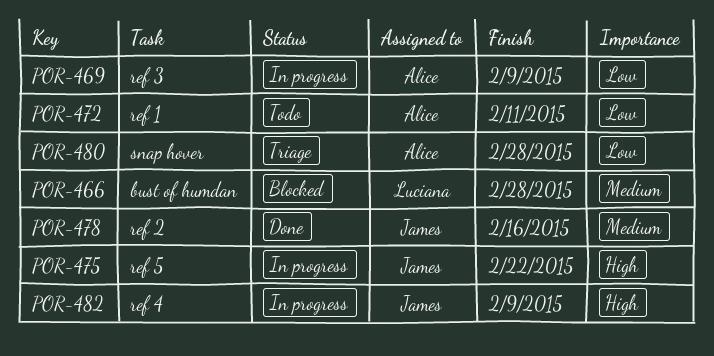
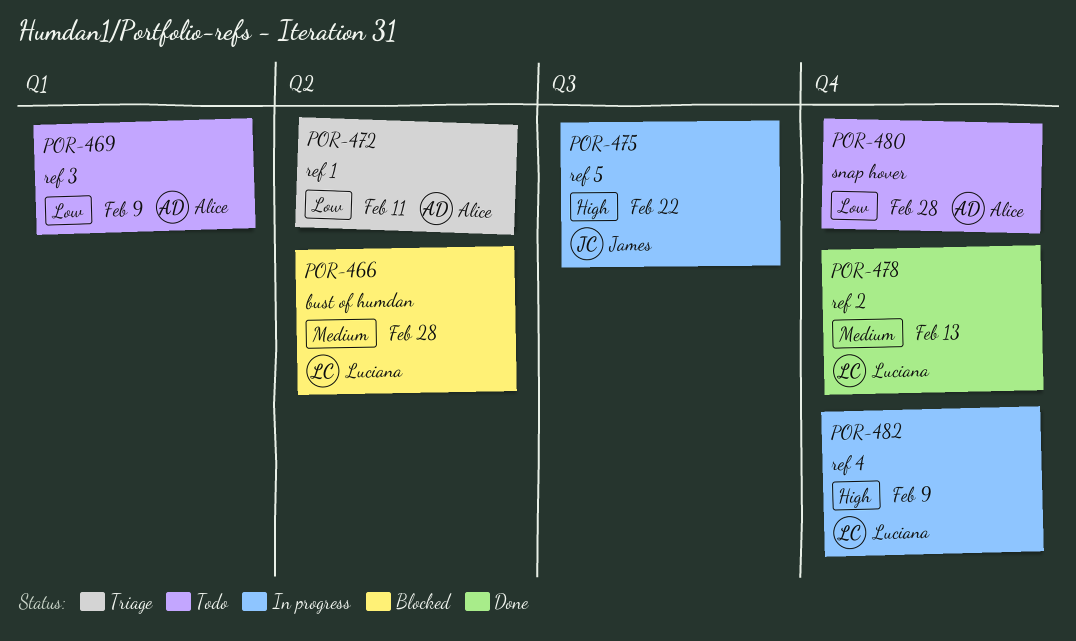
POR-469, status: In progress -> Todo
POR-472, status: Todo -> Triage
POR-478, owner: James -> Luciana
POR-478, due: Feb 16 -> Feb 13
POR-480, status: Triage -> Todo
POR-482, owner: James -> Luciana

